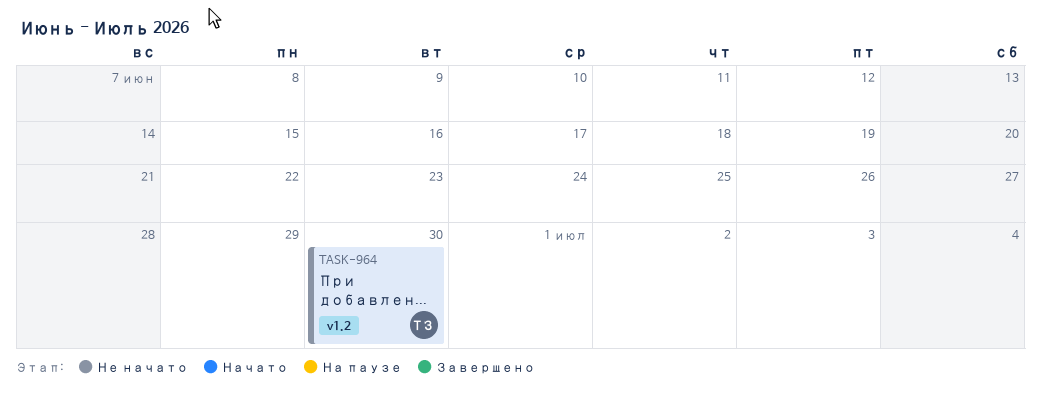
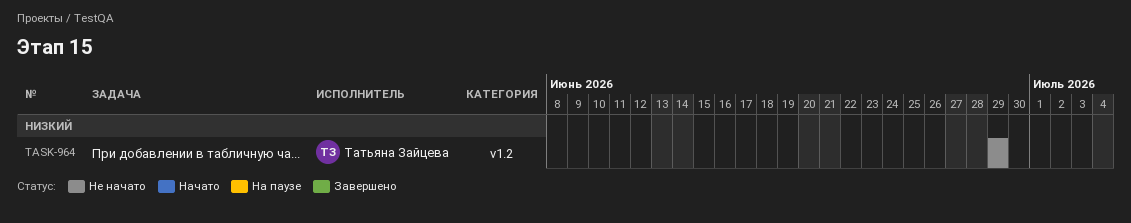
TASK-964, due: Jun 30 -> Jun 29

